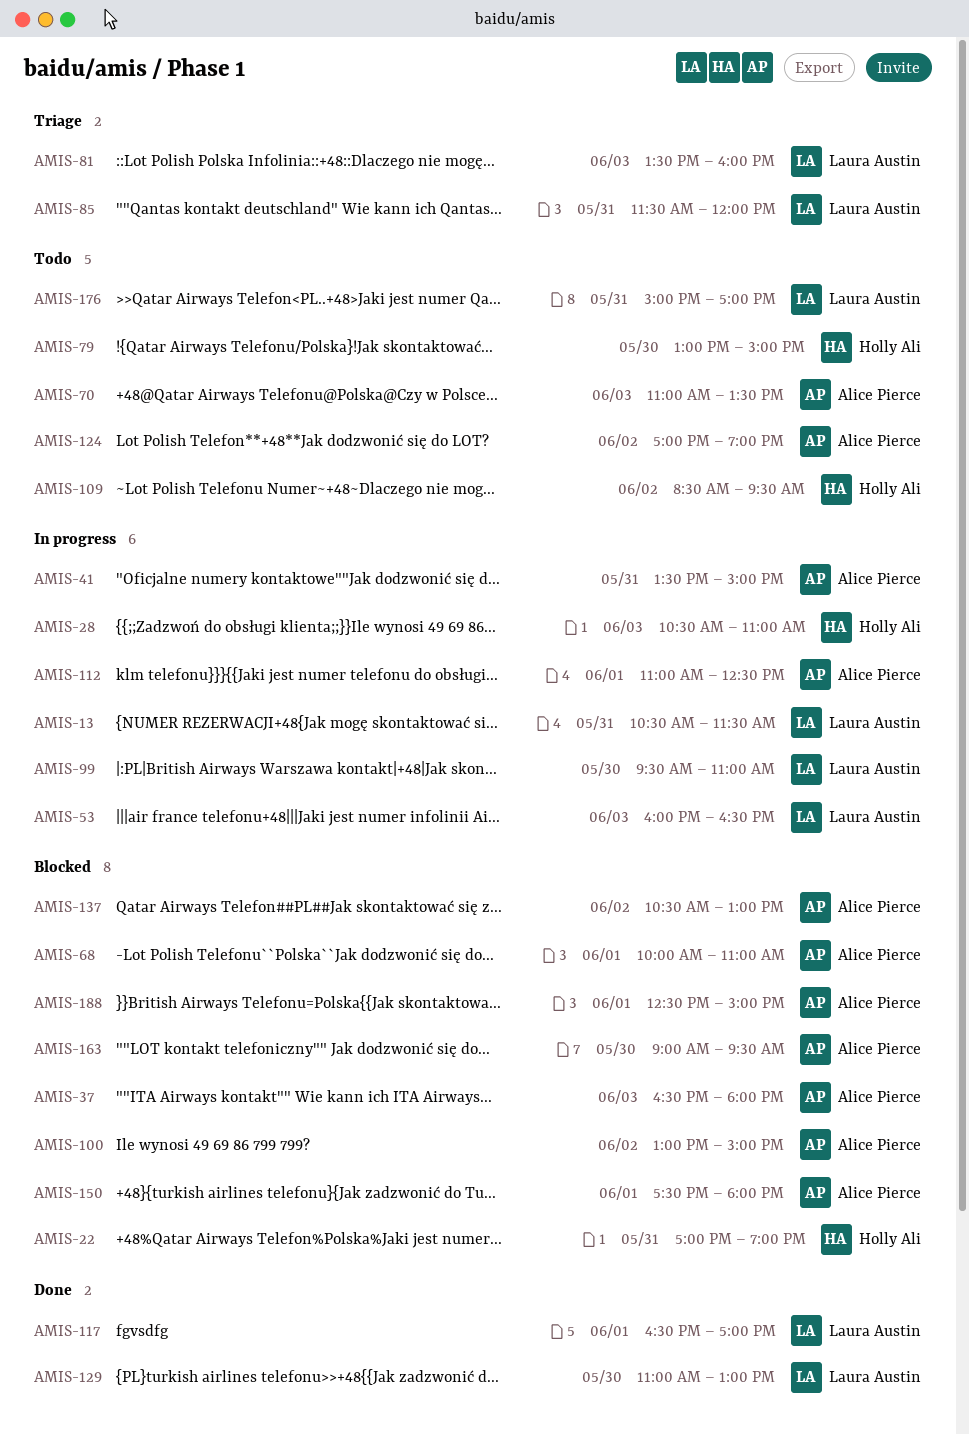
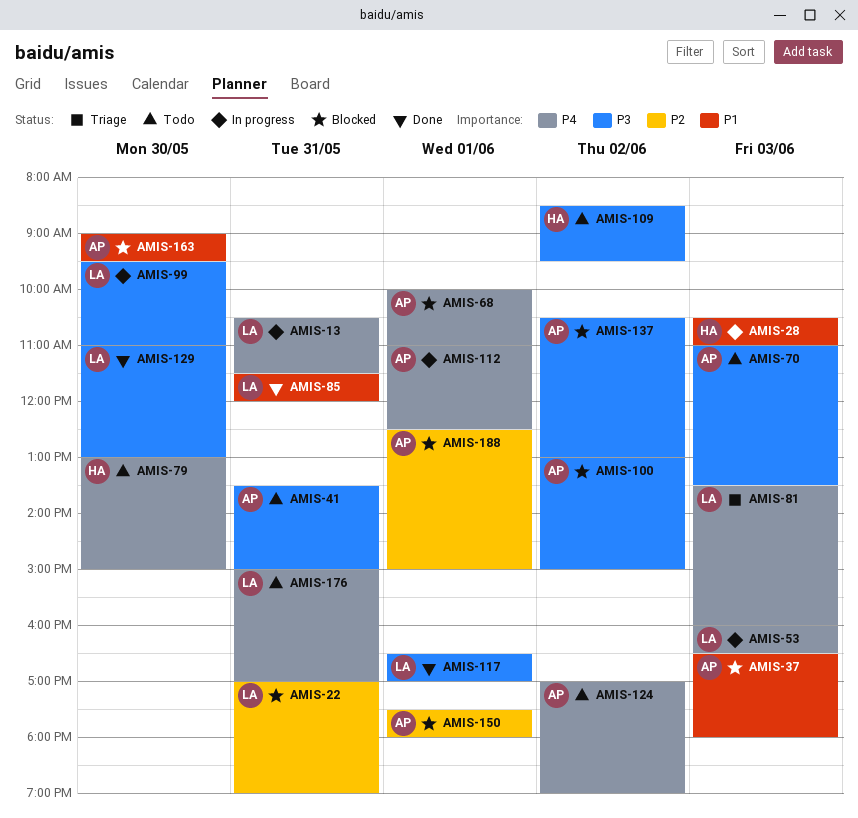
AMIS-22, owner: Holly Ali -> Laura Austin
AMIS-41, status: In progress -> Todo
AMIS-85, status: Triage -> Done

